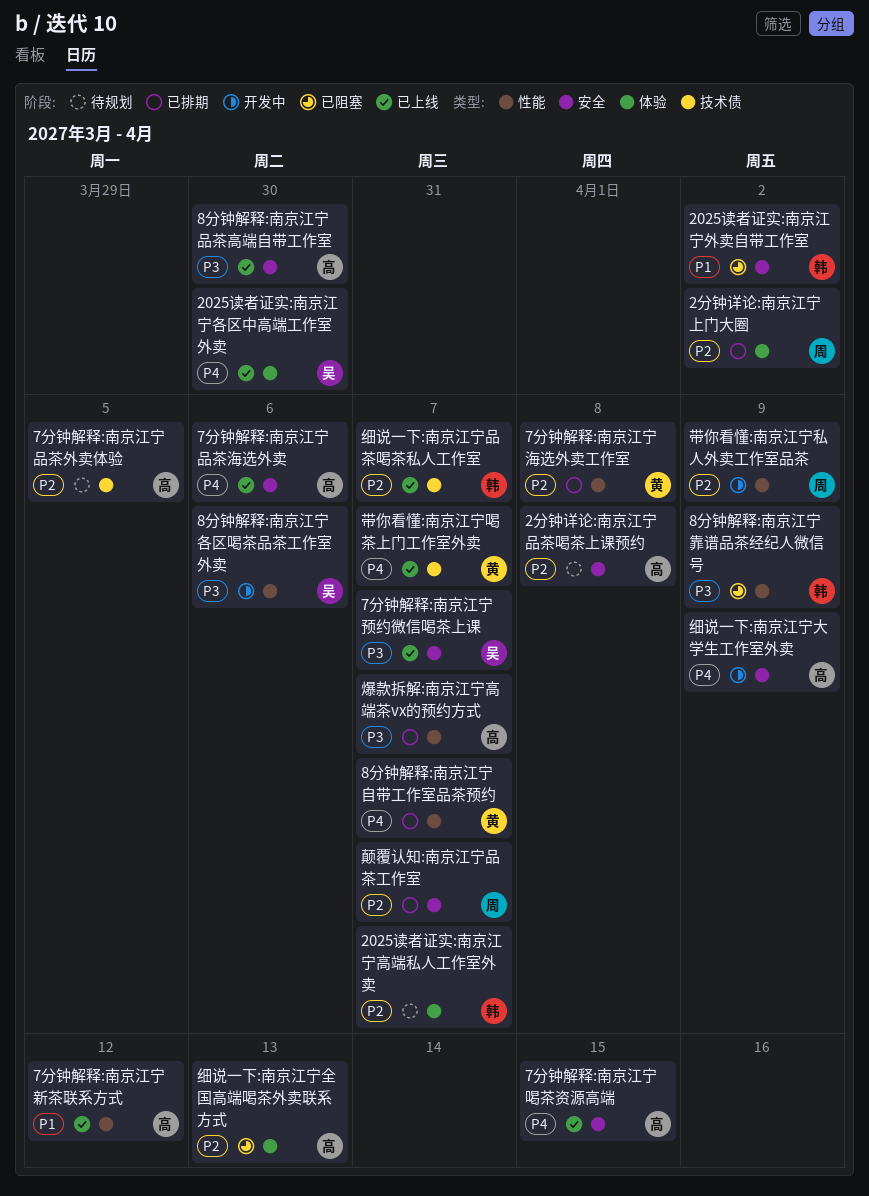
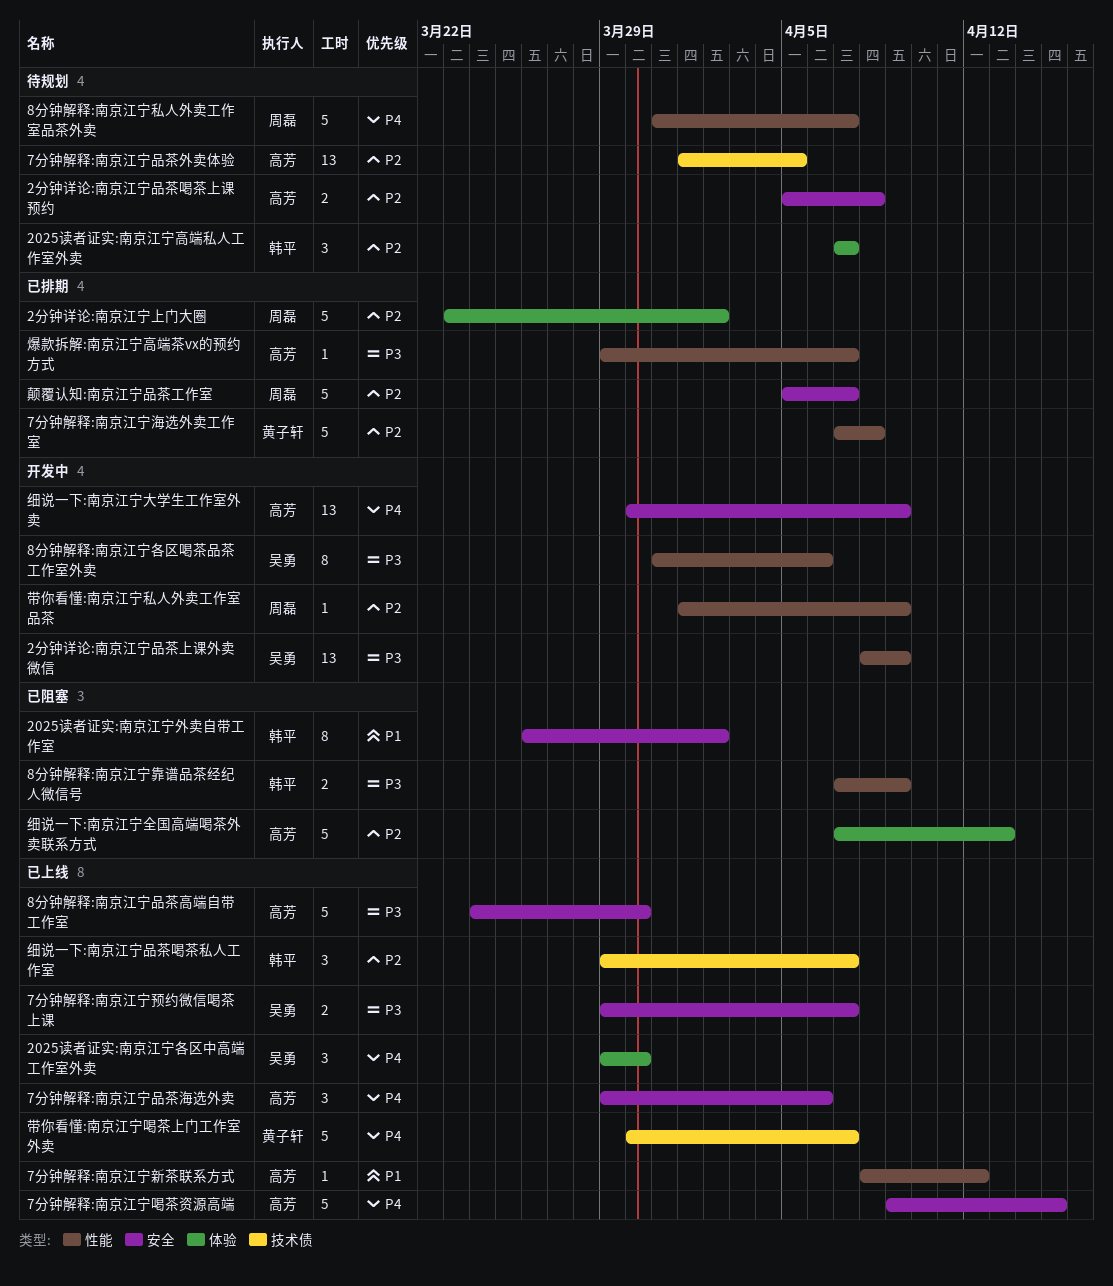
2分钟详论:南京江宁品茶上课外卖微信: none -> present
8分钟解释:南京江宁私人外卖工作室品茶外卖: none -> present
8分钟解释:南京江宁自带工作室品茶预约: present -> none

